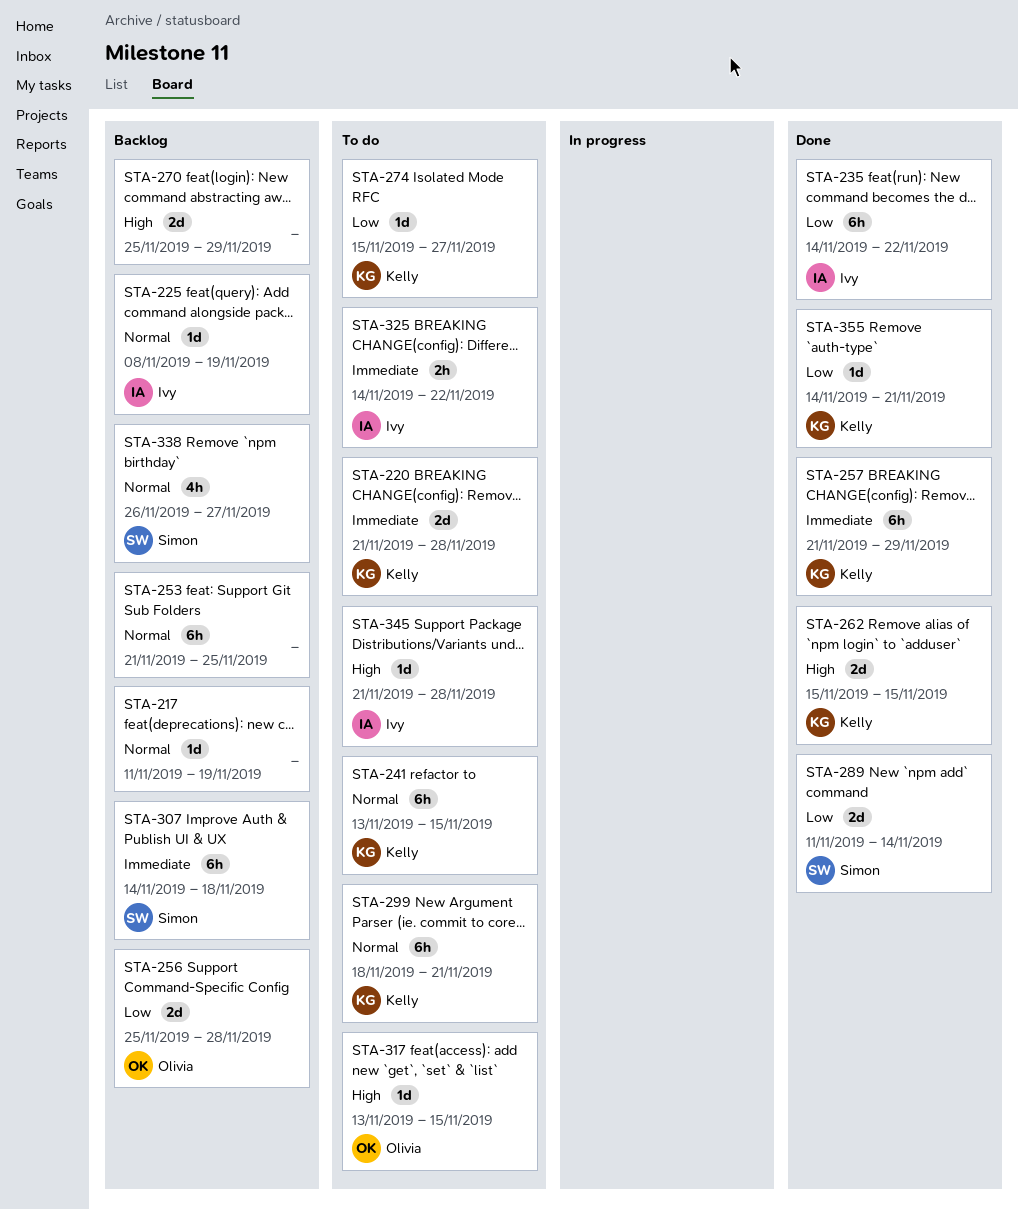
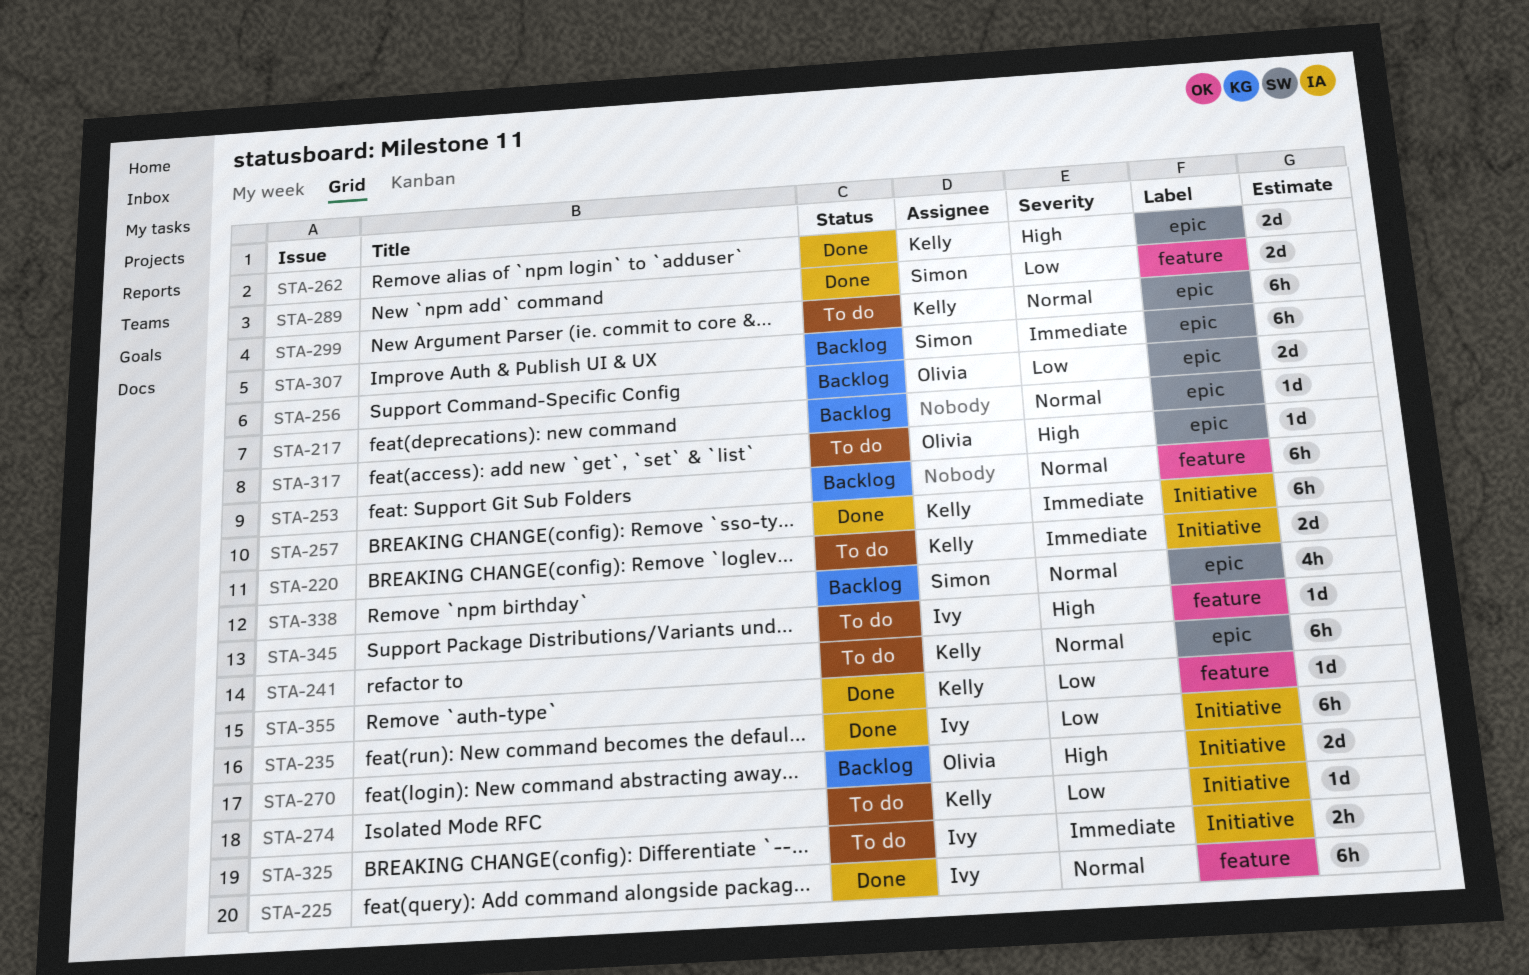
STA-225, status: Backlog -> Done
STA-225, estimate: 1d -> 6h
STA-270, owner: none -> Olivia

